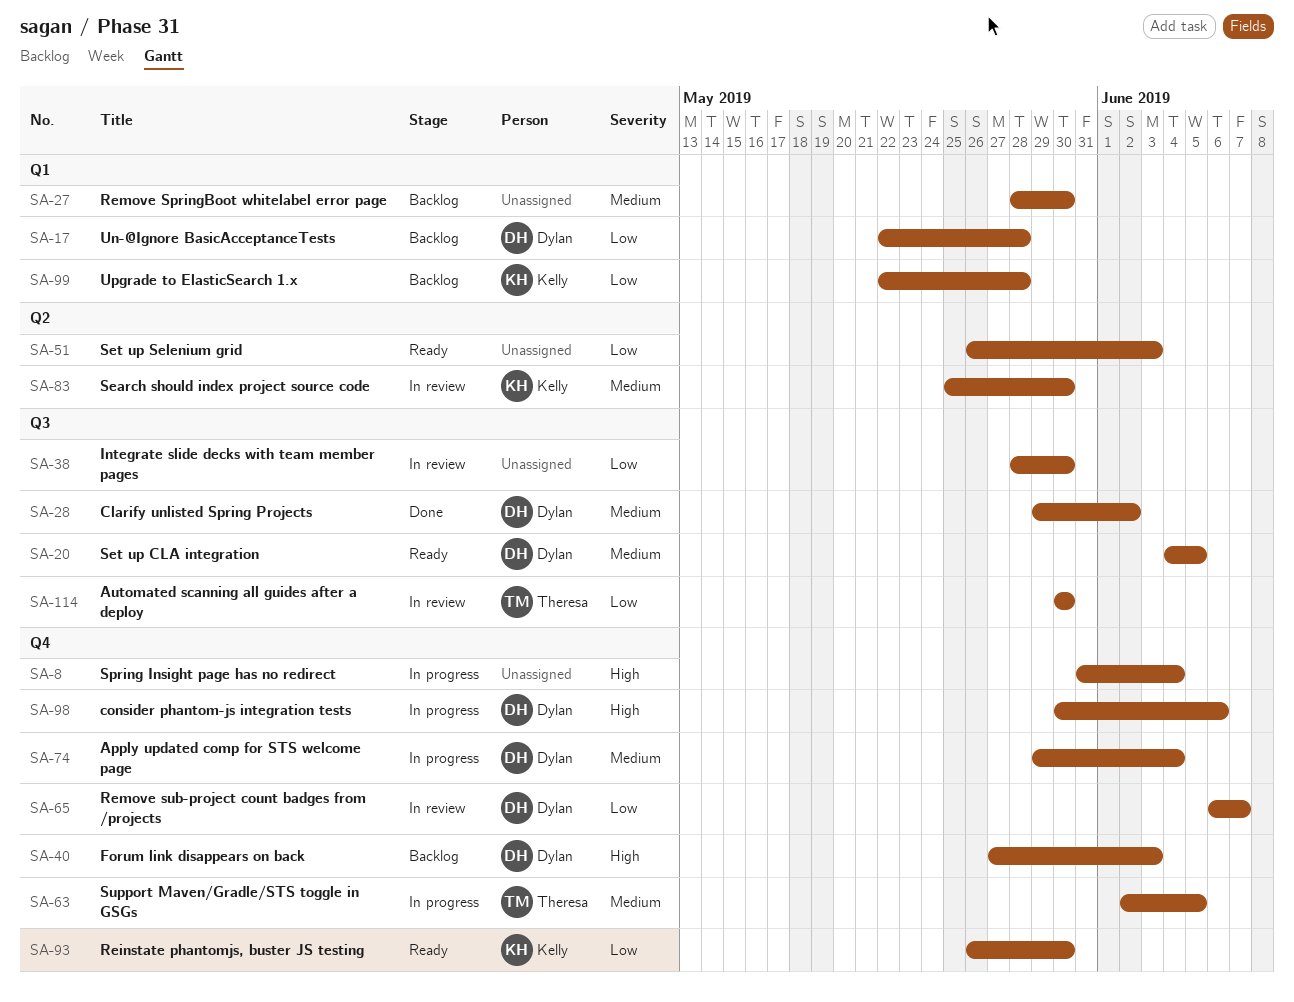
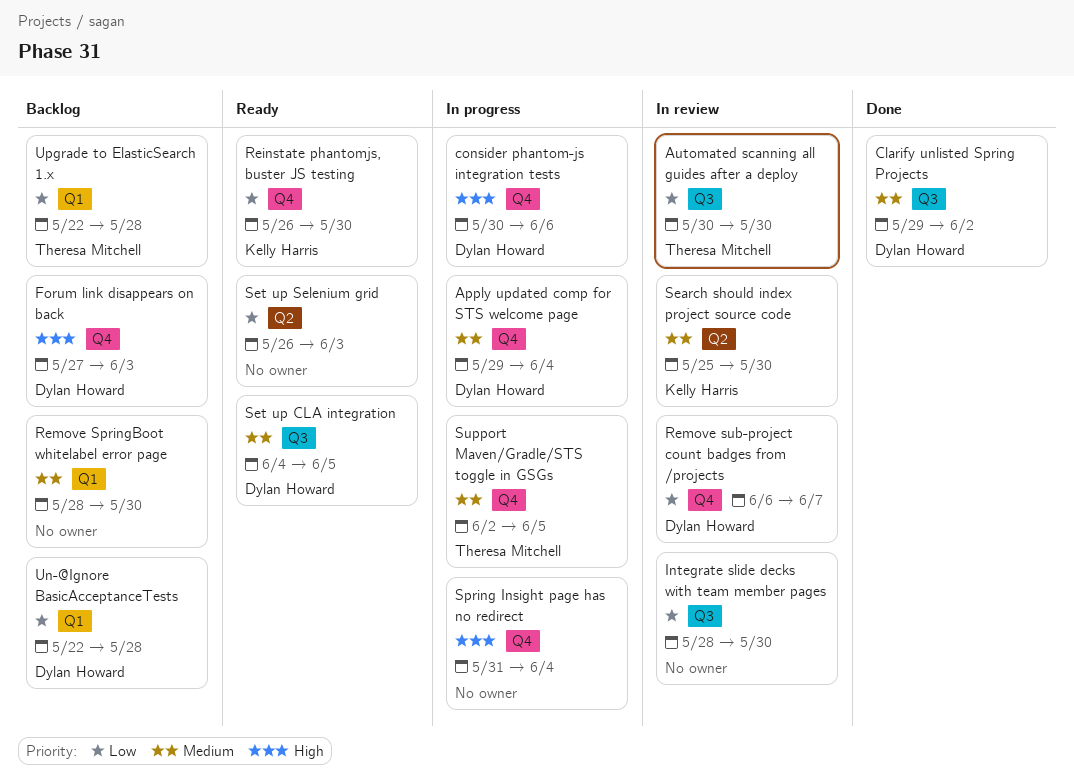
Upgrade to ElasticSearch 1.x, owner: Kelly Harris -> Theresa Mitchell

